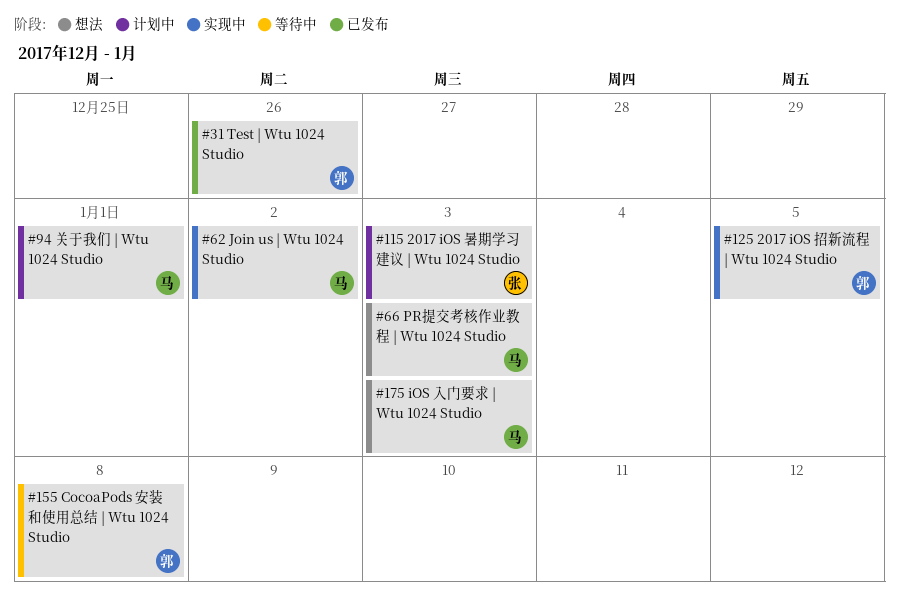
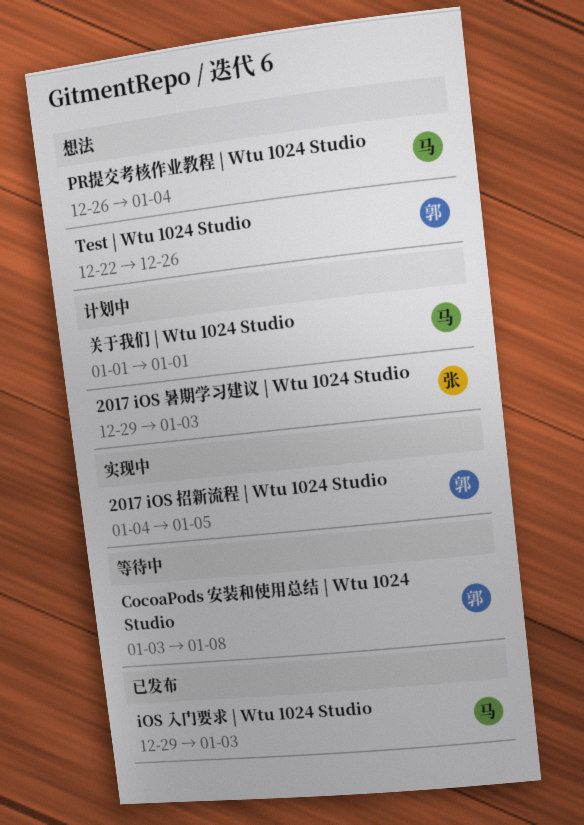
iOS 入门要求 | Wtu 1024 Studio, status: 想法 -> 已发布
Join us | Wtu 1024 Studio: present -> none
PR提交考核作业教程 | Wtu 1024 Studio, due: Jan 3 -> Jan 4
Test | Wtu 1024 Studio, status: 已发布 -> 想法

